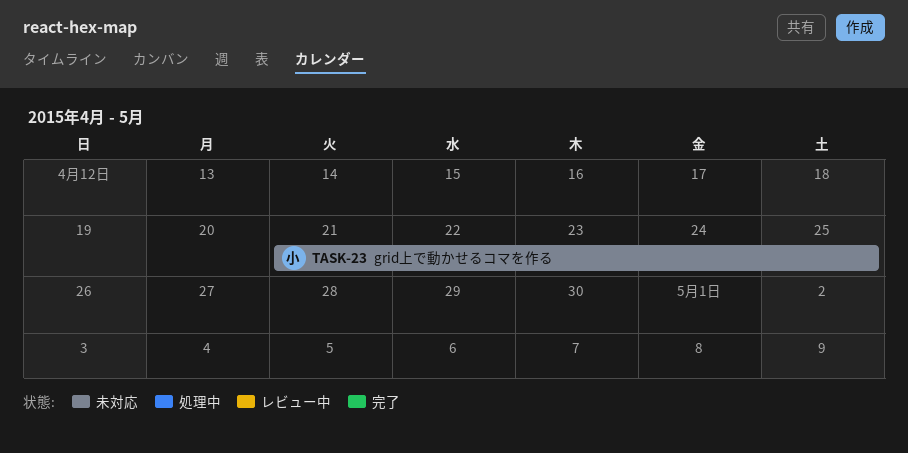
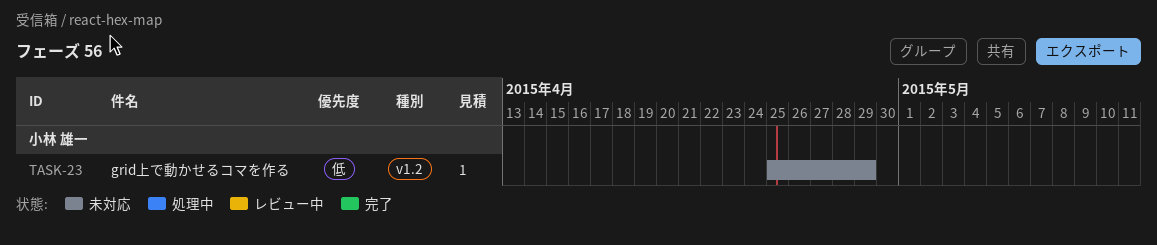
TASK-23, start: Apr 21 -> Apr 25
TASK-23, due: Apr 25 -> Apr 29

